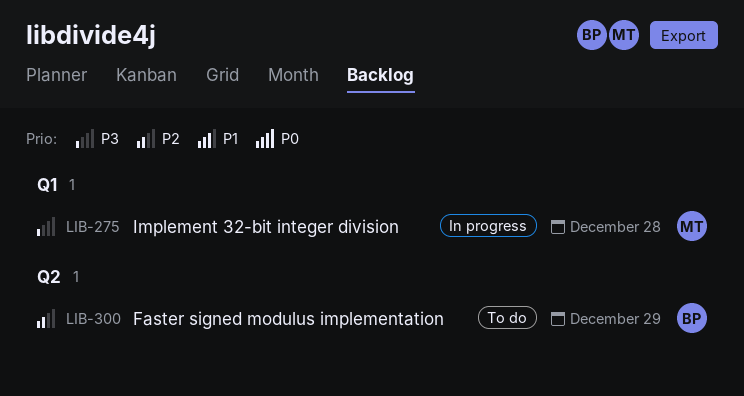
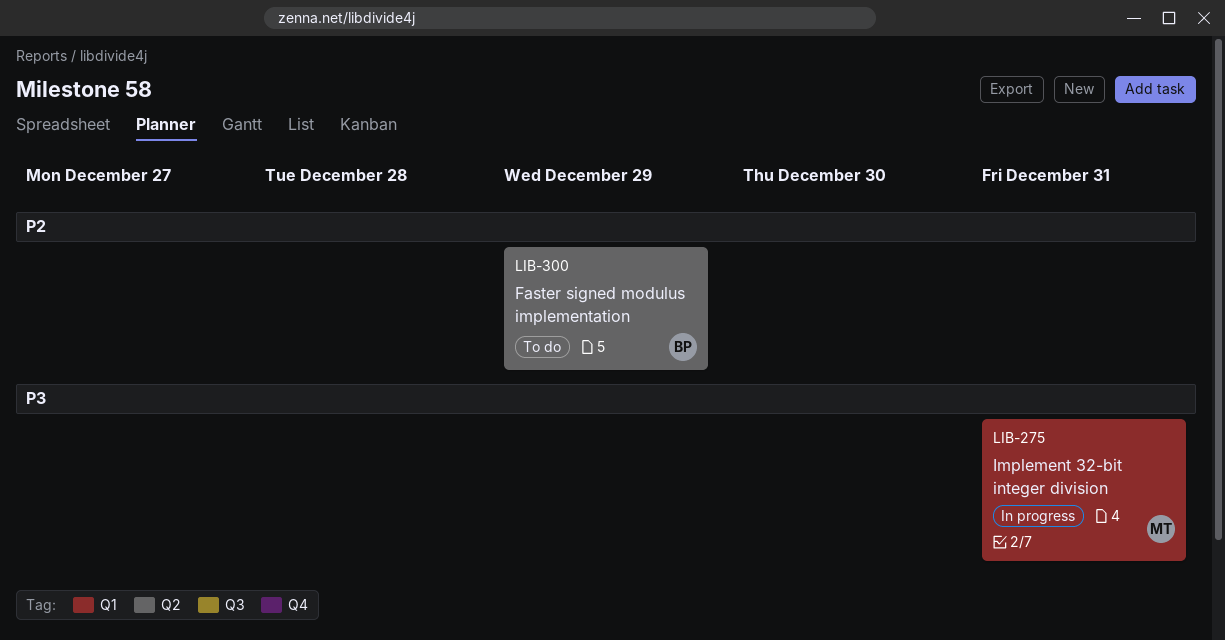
LIB-275, due: Dec 28 -> Dec 31

